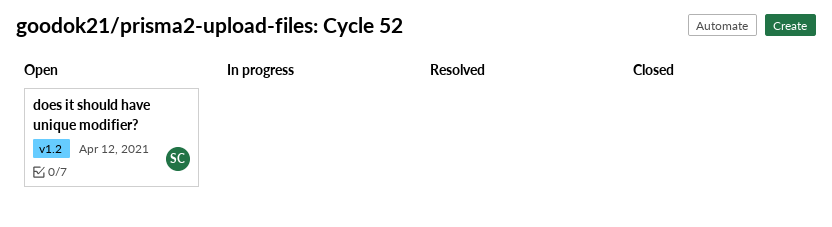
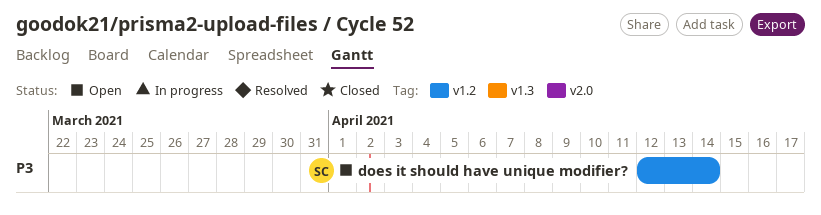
does it should have unique modifier?, due: Apr 12 -> Apr 14

